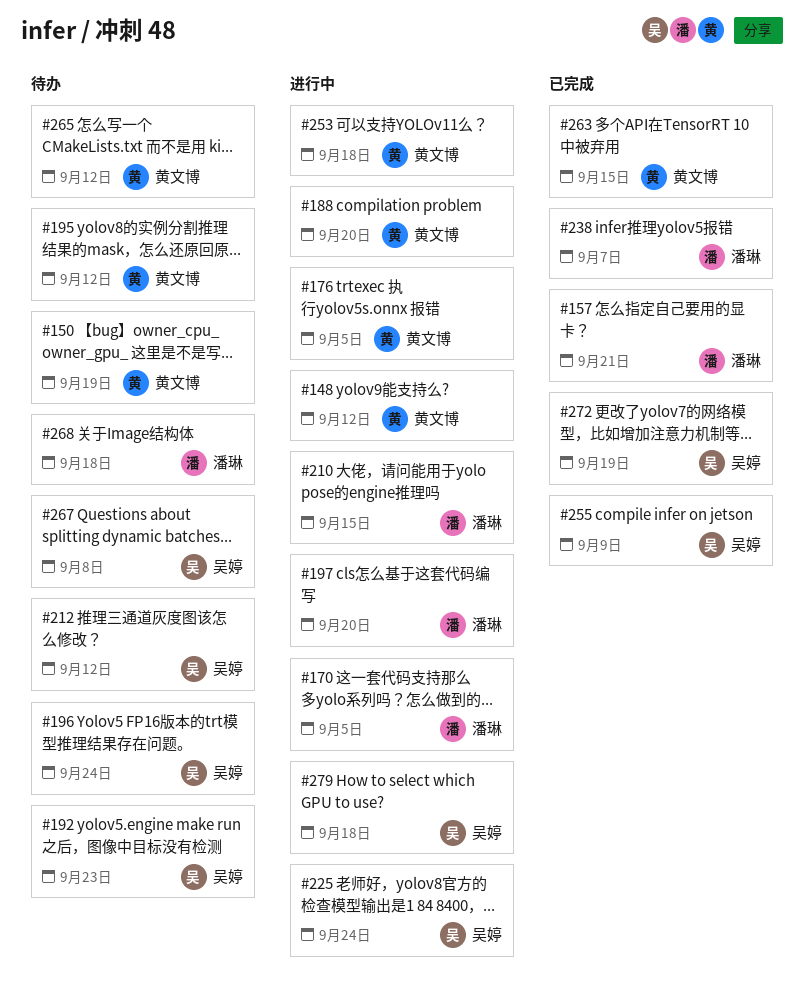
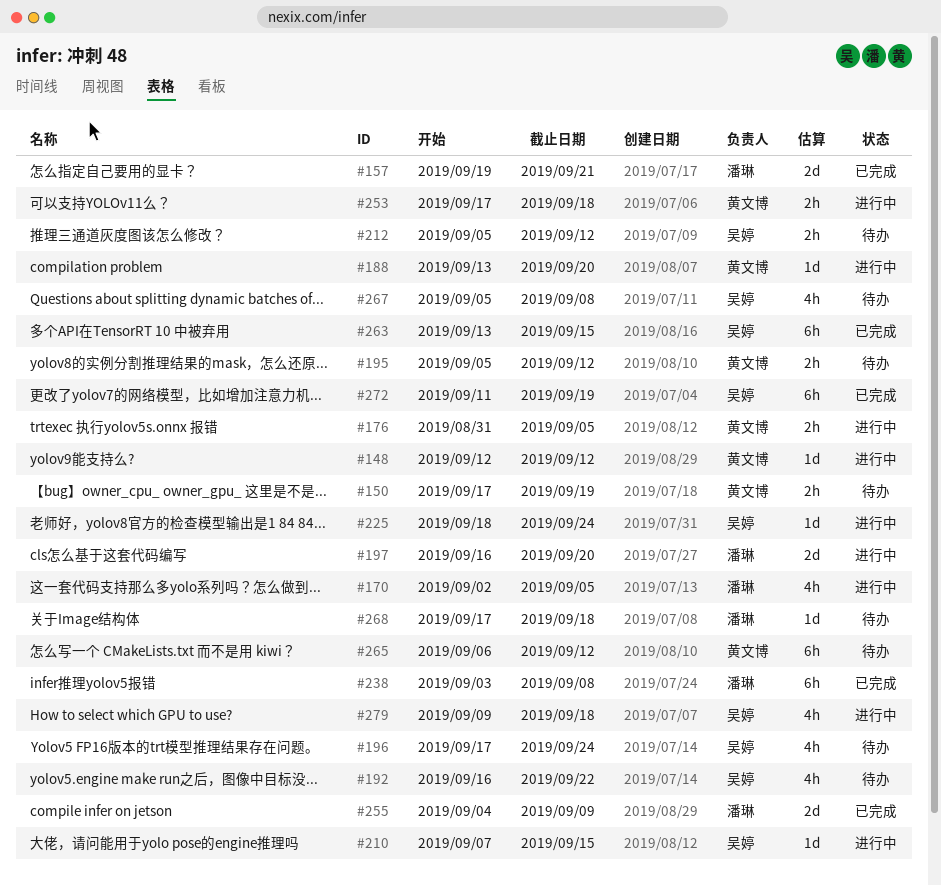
#192, due: Sep 23 -> Sep 22
#210, owner: 潘琳 -> 吴婷
#238, due: Sep 7 -> Sep 8
#255, owner: 吴婷 -> 潘琳
#263, owner: 黄文博 -> 吴婷

